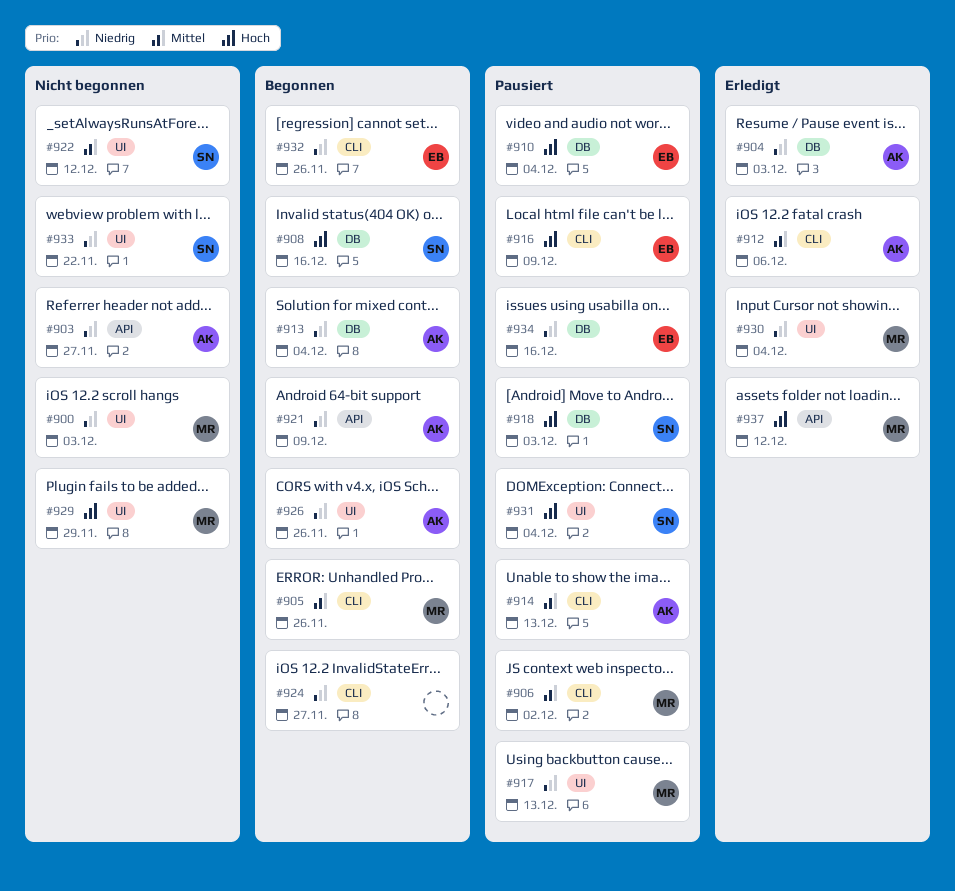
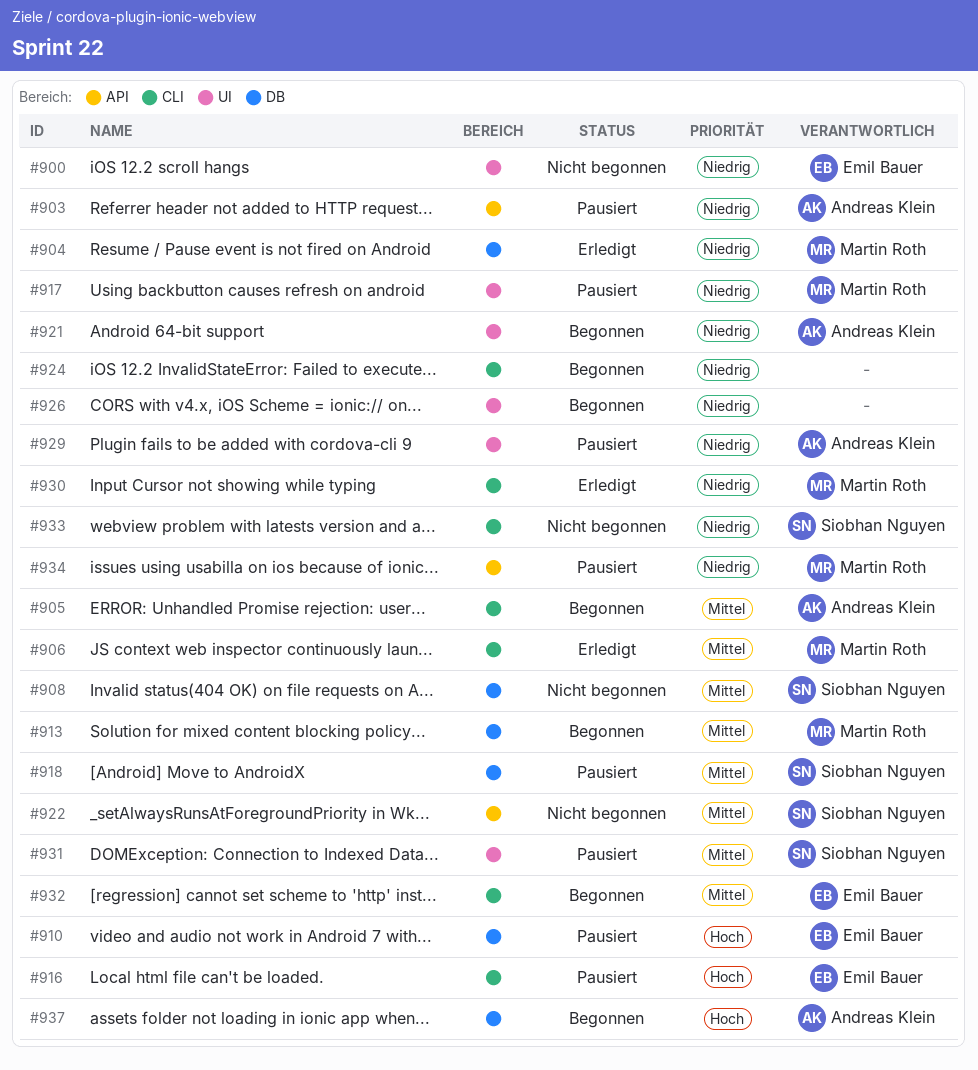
#900, owner: Martin Roth -> Emil Bauer
#903, status: Nicht begonnen -> Pausiert
#904, owner: Andreas Klein -> Martin Roth
#905, owner: Martin Roth -> Andreas Klein
#906, status: Pausiert -> Erledigt
#908, status: Begonnen -> Nicht begonnen
#908, priority: Hoch -> Mittel
#912: present -> none
#913, owner: Andreas Klein -> Martin Roth
#913, priority: Niedrig -> Mittel
#914: present -> none
#918, priority: Hoch -> Mittel
#921, label: API -> UI
#922, label: UI -> API
#926, owner: Andreas Klein -> none
#929, status: Nicht begonnen -> Pausiert
#929, owner: Martin Roth -> Andreas Klein
#929, priority: Hoch -> Niedrig
#930, label: UI -> CLI
#931, priority: Hoch -> Mittel
#932, priority: Niedrig -> Mittel
#933, label: UI -> CLI
#934, owner: Emil Bauer -> Martin Roth
#934, label: DB -> API
#937, status: Erledigt -> Begonnen
#937, owner: Martin Roth -> Andreas Klein
#937, label: API -> DB

